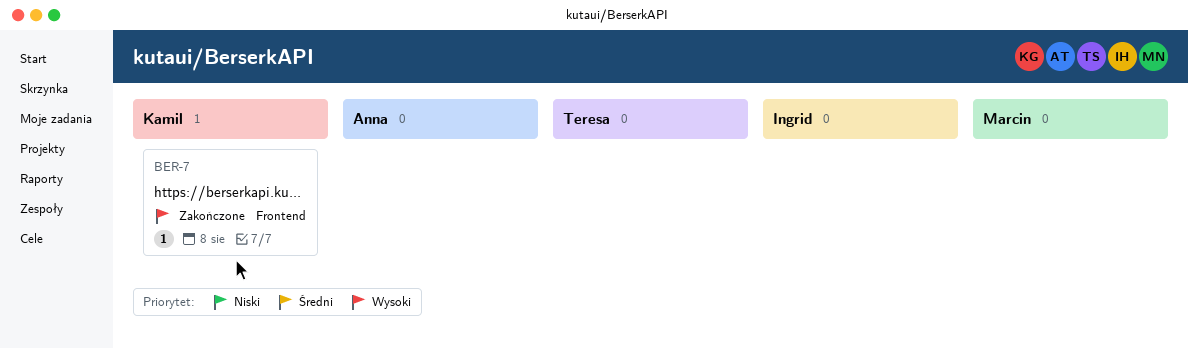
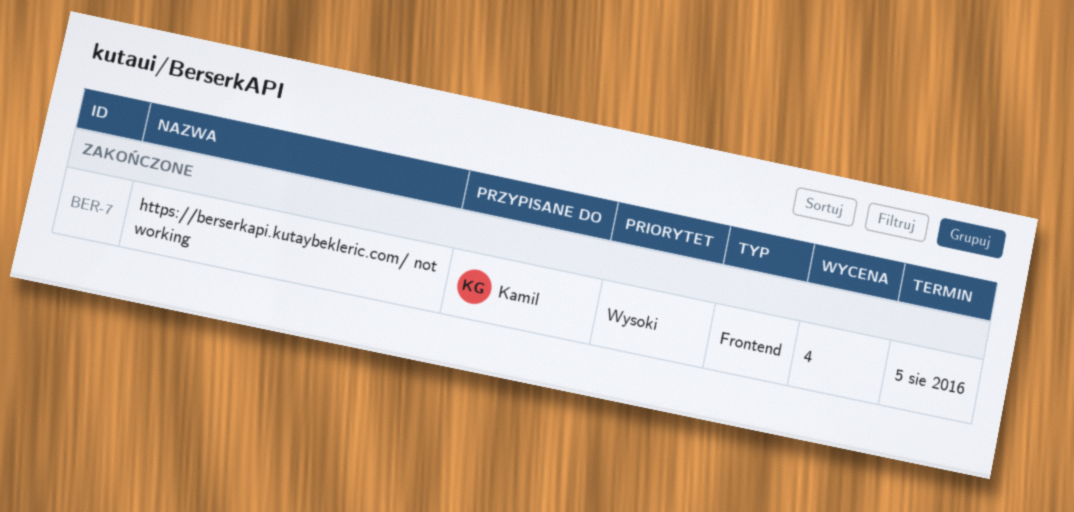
BER-7, estimate: 1 -> 4
BER-7, due: Aug 8 -> Aug 5

